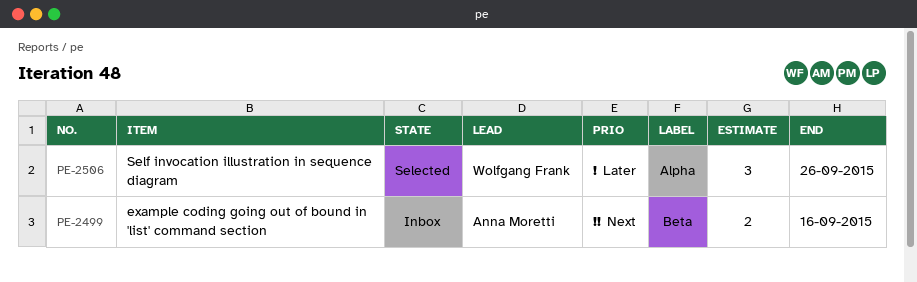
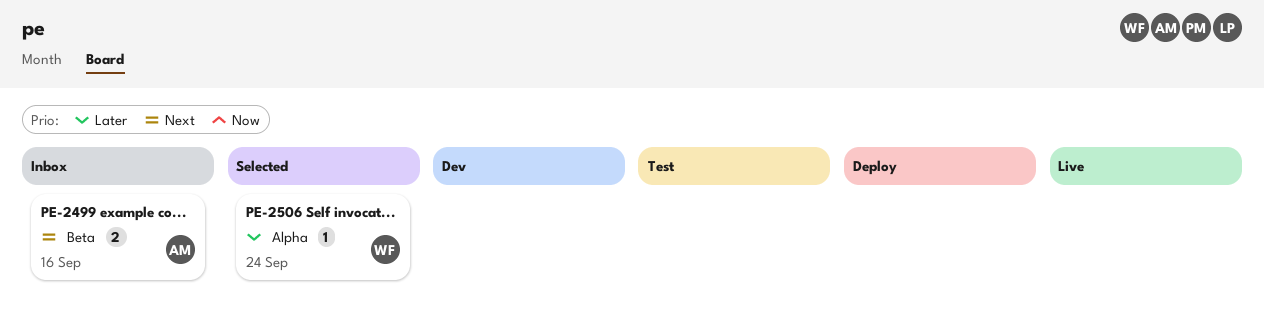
PE-2506, estimate: 3 -> 1
PE-2506, due: Sep 26 -> Sep 24

